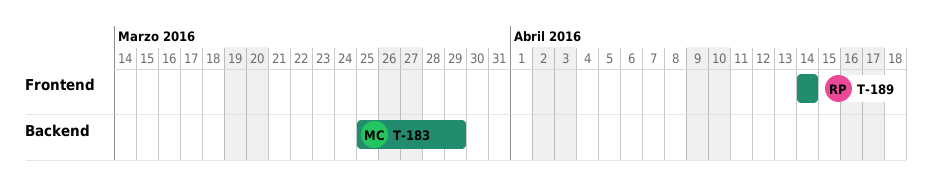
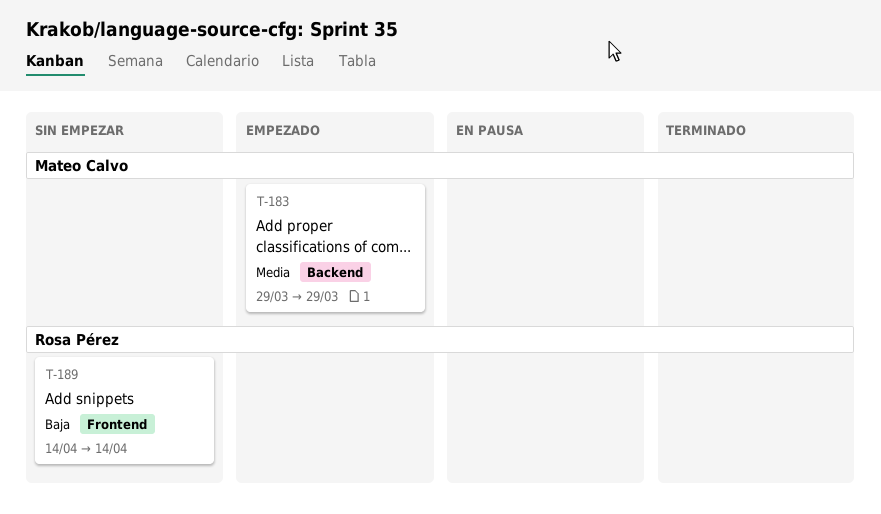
T-183, start: Mar 25 -> Mar 29

